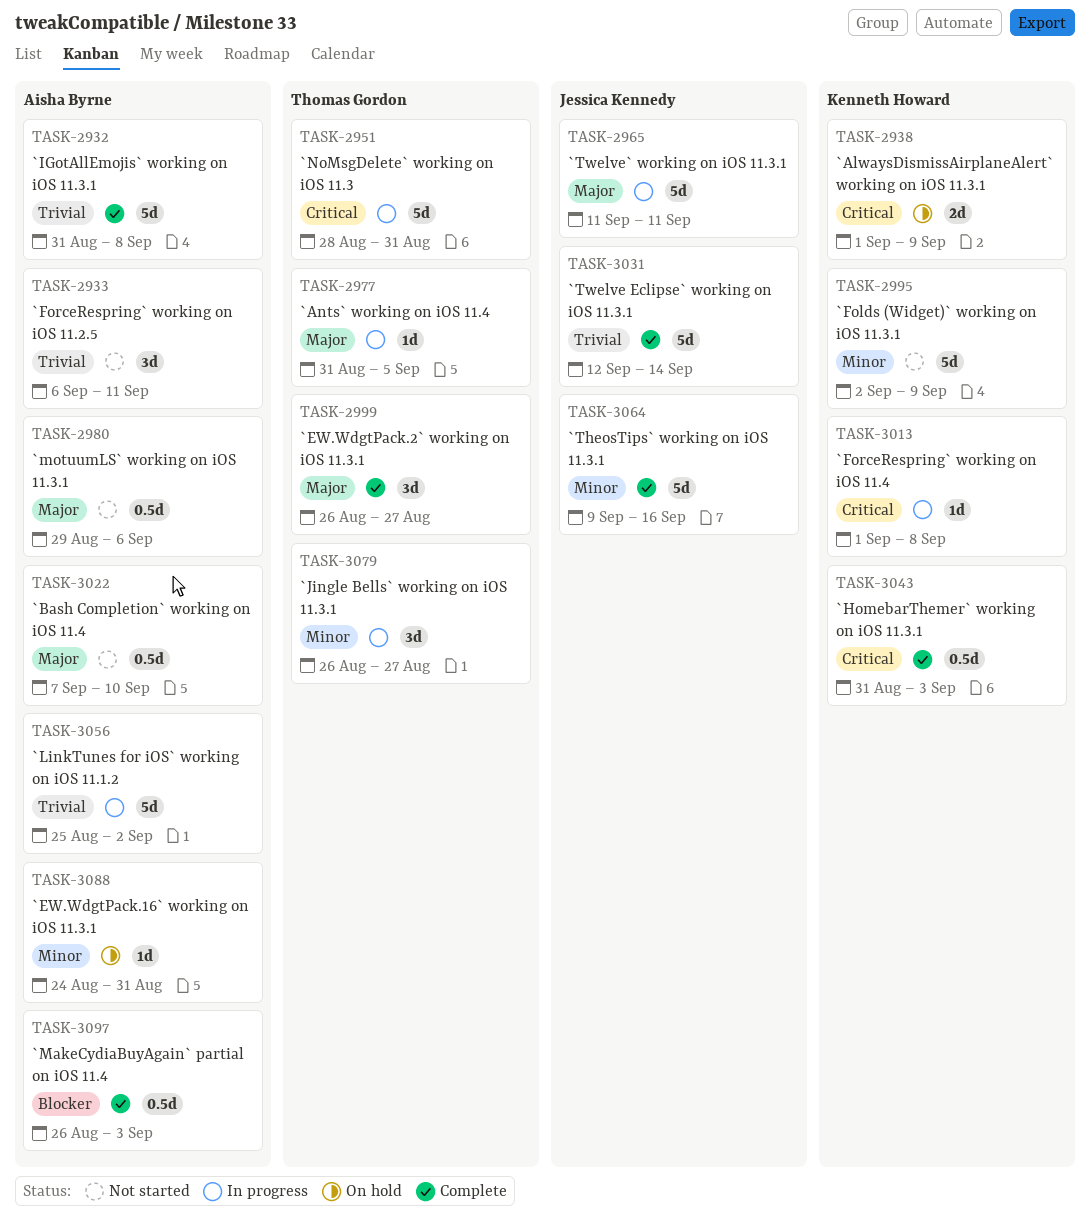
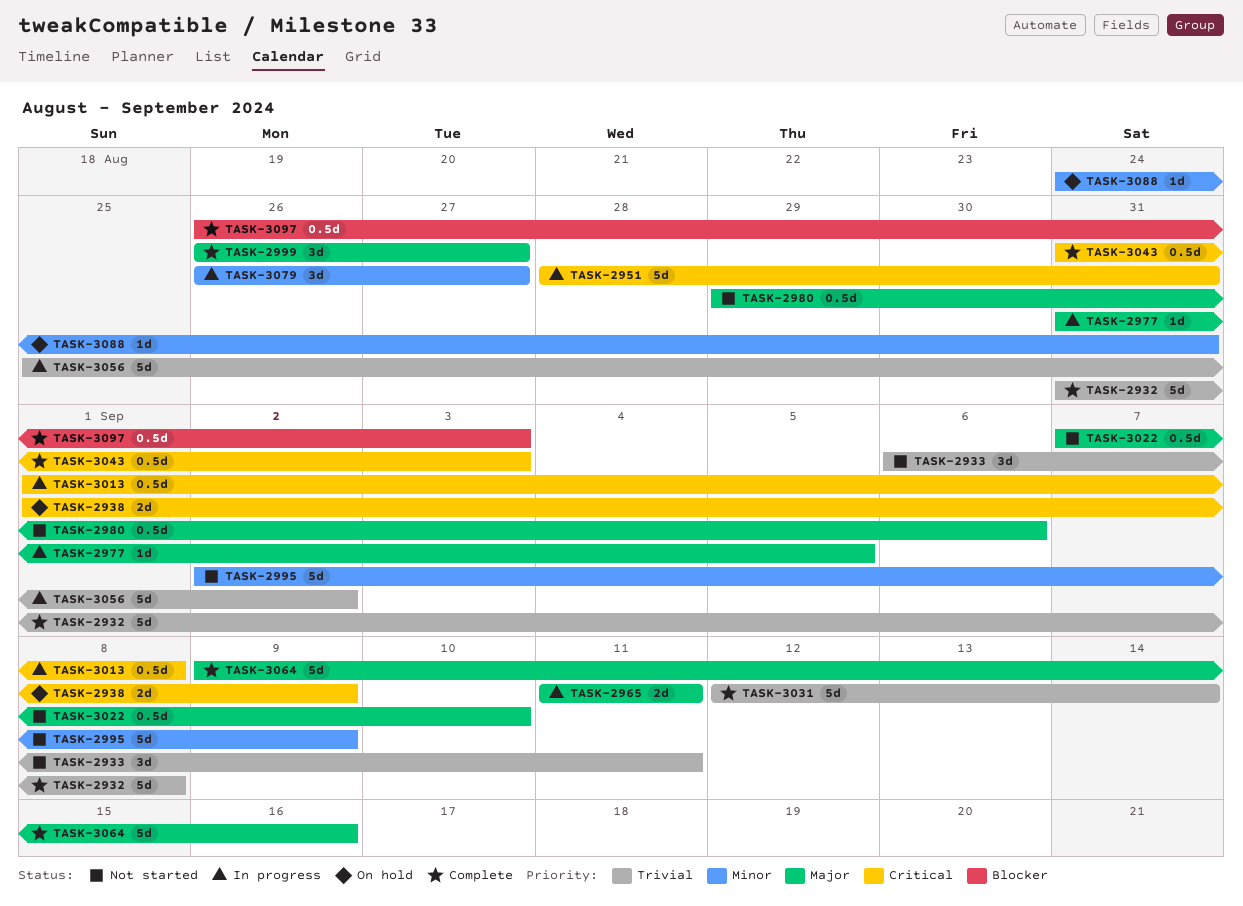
TASK-2965, estimate: 5d -> 2d
TASK-3013, estimate: 1d -> 0.5d
TASK-3064, priority: Minor -> Major

